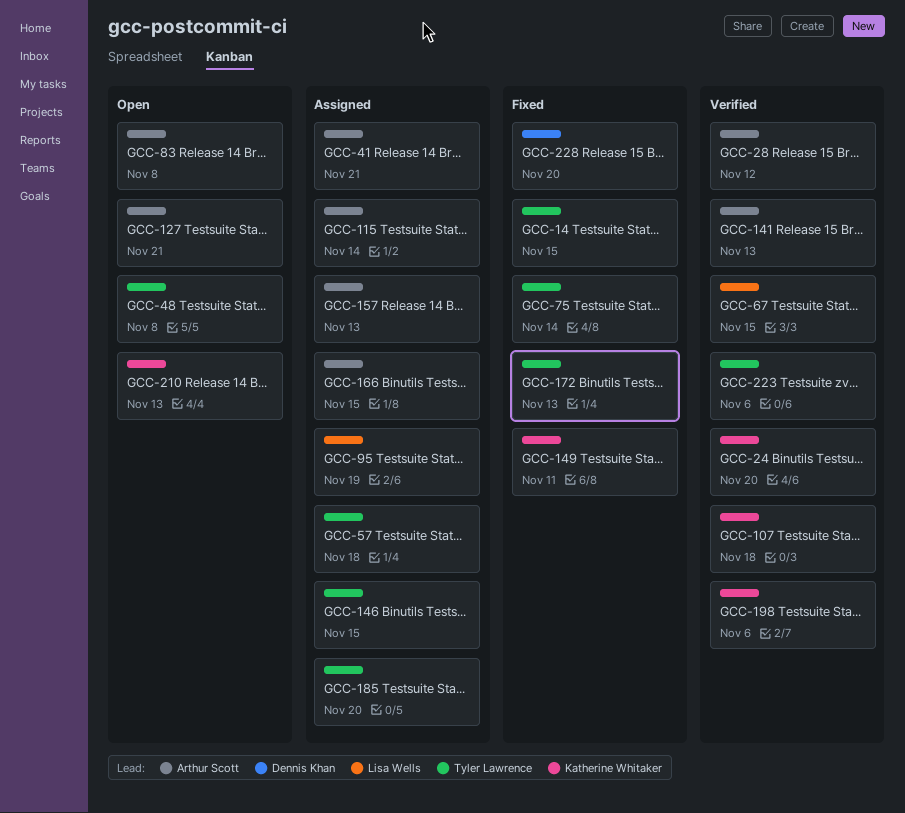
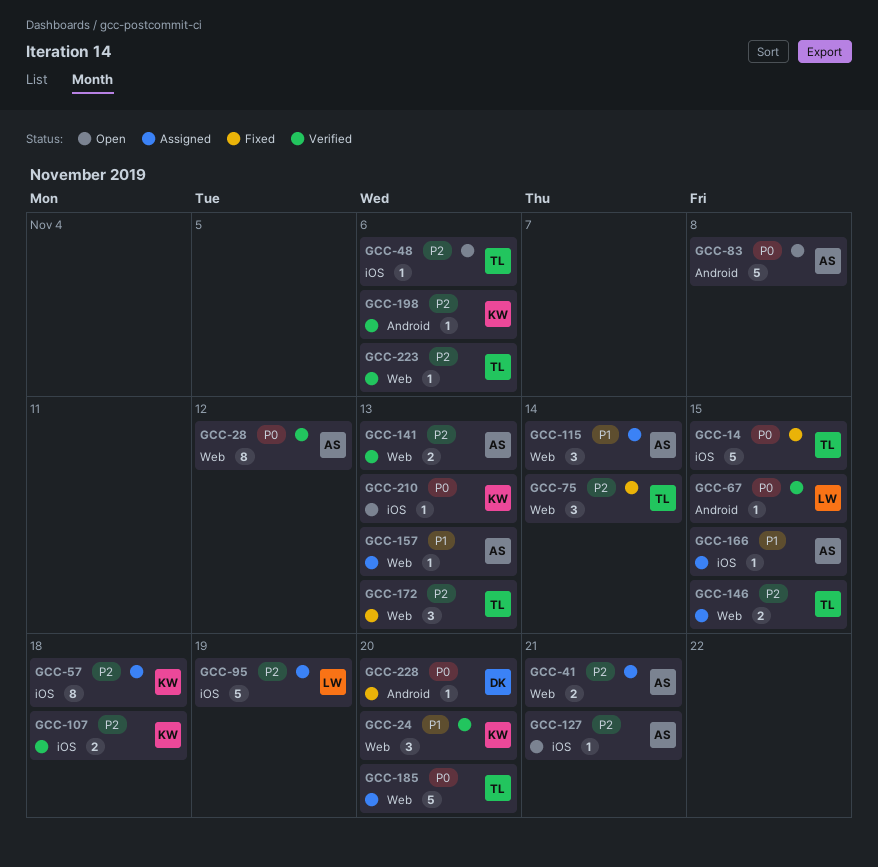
GCC-48, due: Nov 8 -> Nov 6
GCC-57, owner: Tyler Lawrence -> Katherine Whitaker
GCC-149: present -> none

